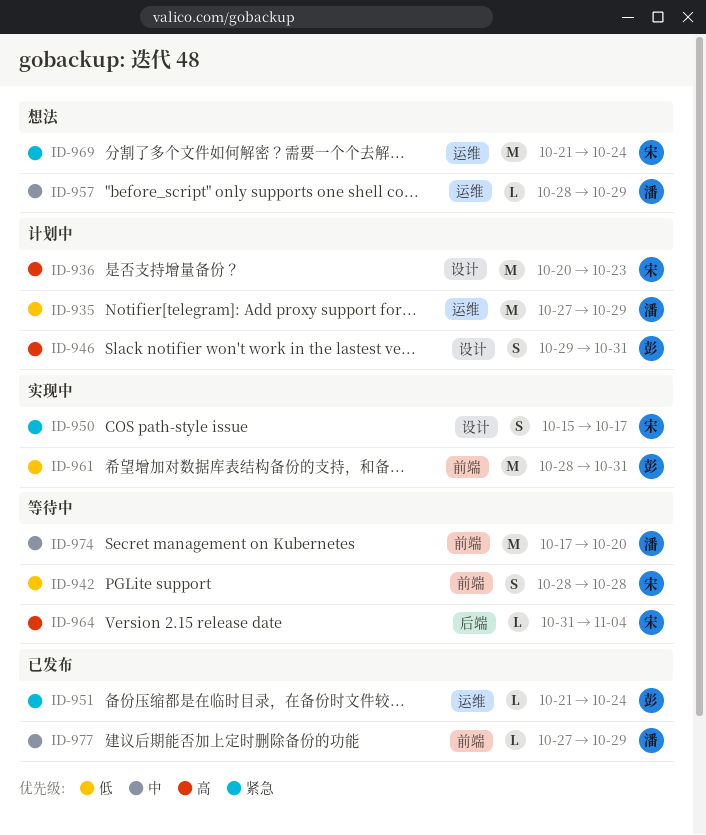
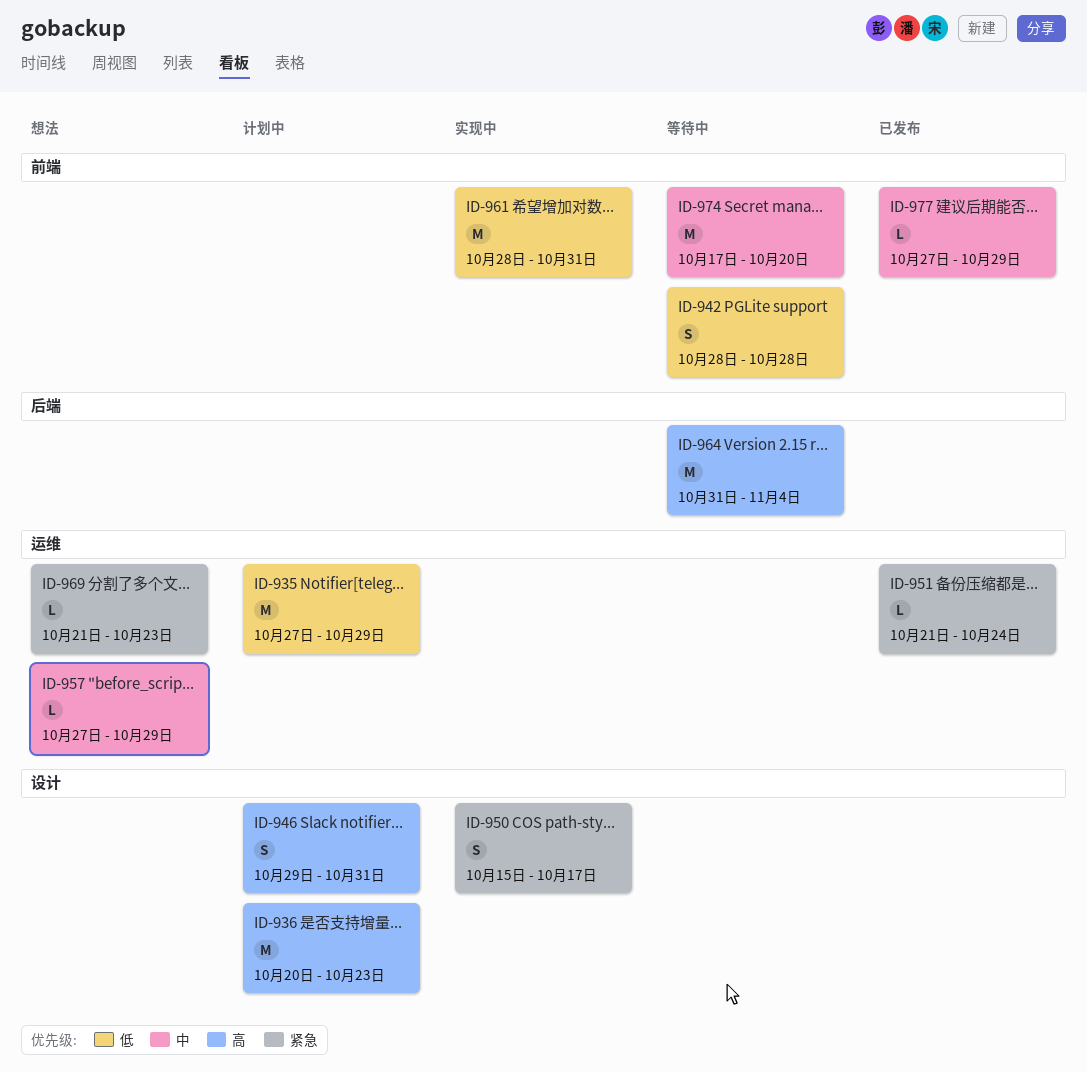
ID-957, start: Oct 28 -> Oct 27
ID-964, estimate: L -> M
ID-969, estimate: M -> L
ID-969, due: Oct 24 -> Oct 23

